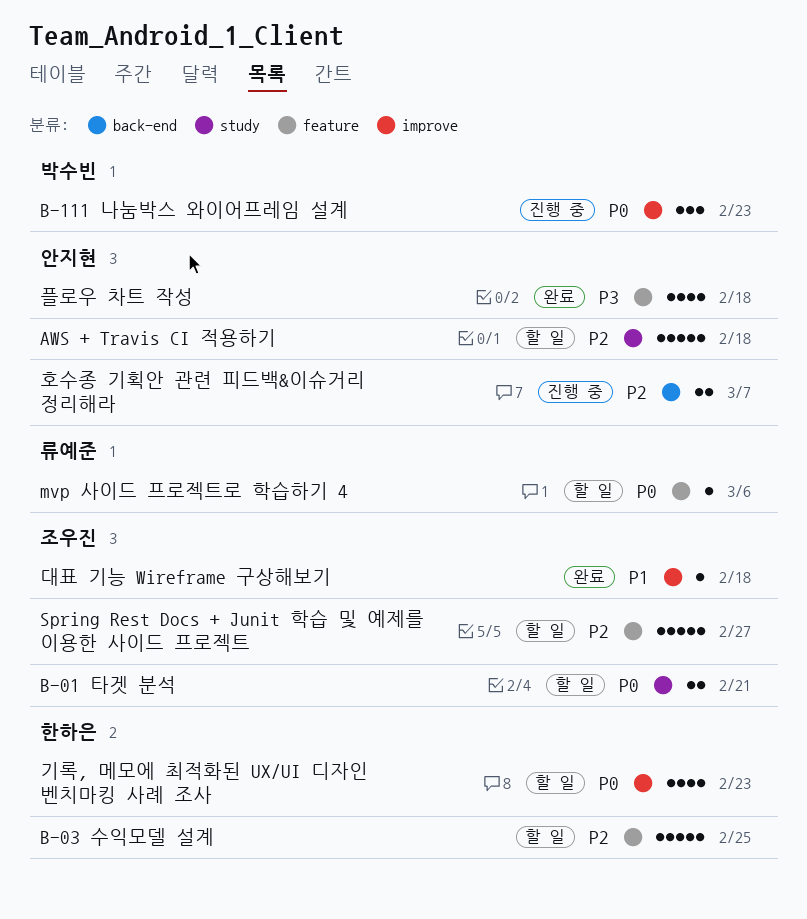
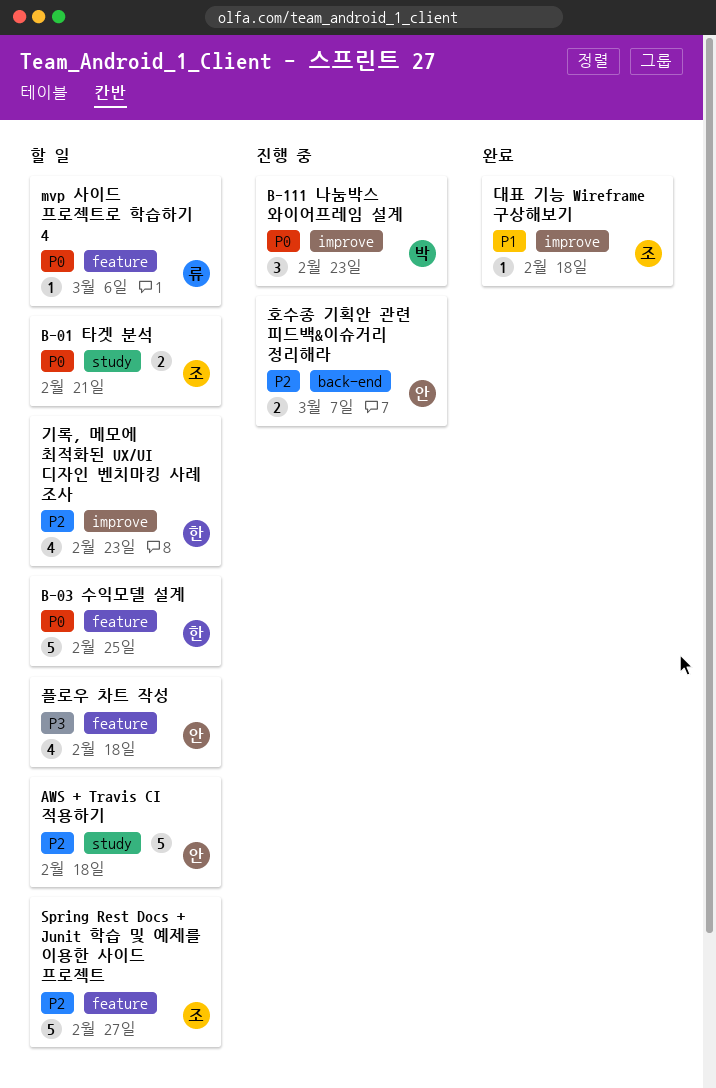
B-03 수익모델 설계, priority: P2 -> P0
기록, 메모에 최적화된 UX/UI 디자인 벤치마킹 사례 조사, priority: P0 -> P2
플로우 차트 작성, status: 완료 -> 할 일

